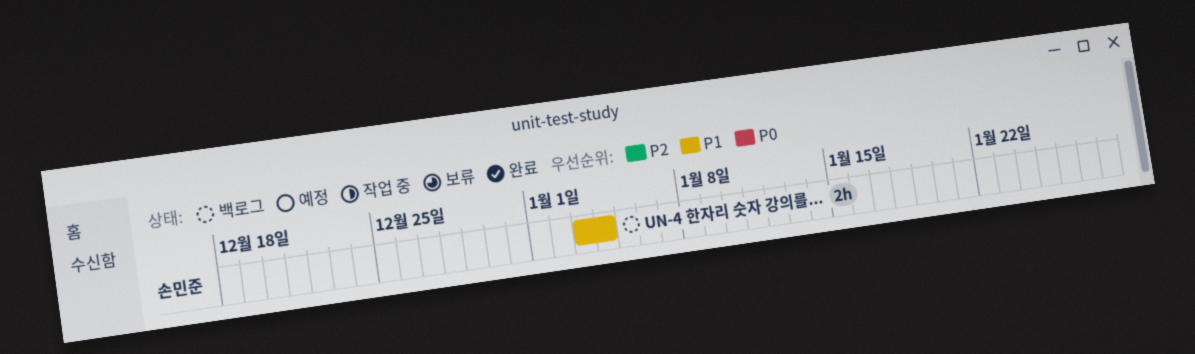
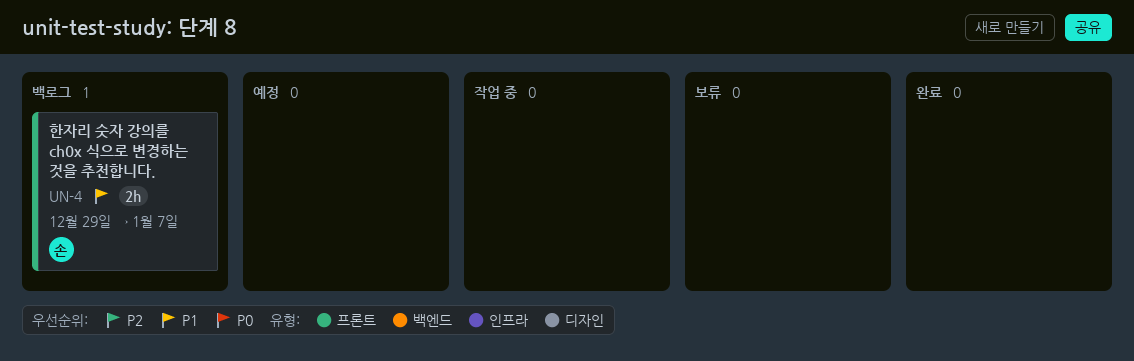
UN-4, start: Jan 3 -> Dec 29
UN-4, due: Jan 4 -> Jan 7

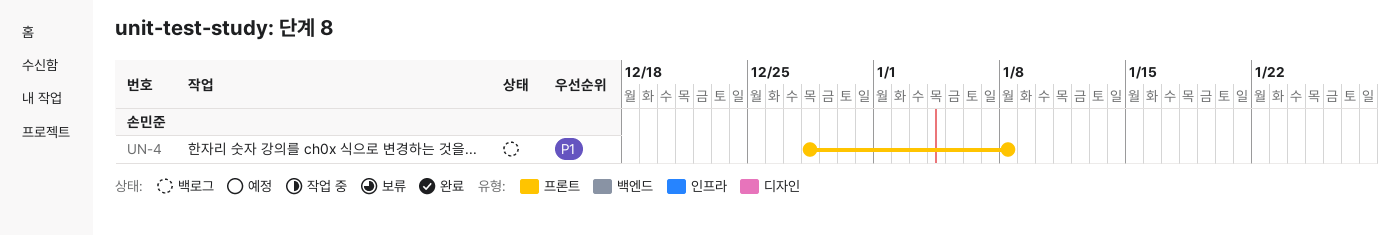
UN-4, start: Dec 29 -> Dec 28
UN-4, due: Jan 7 -> Jan 8

